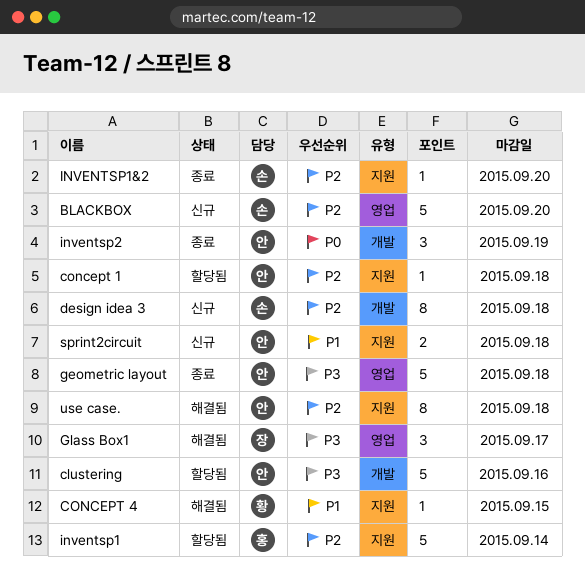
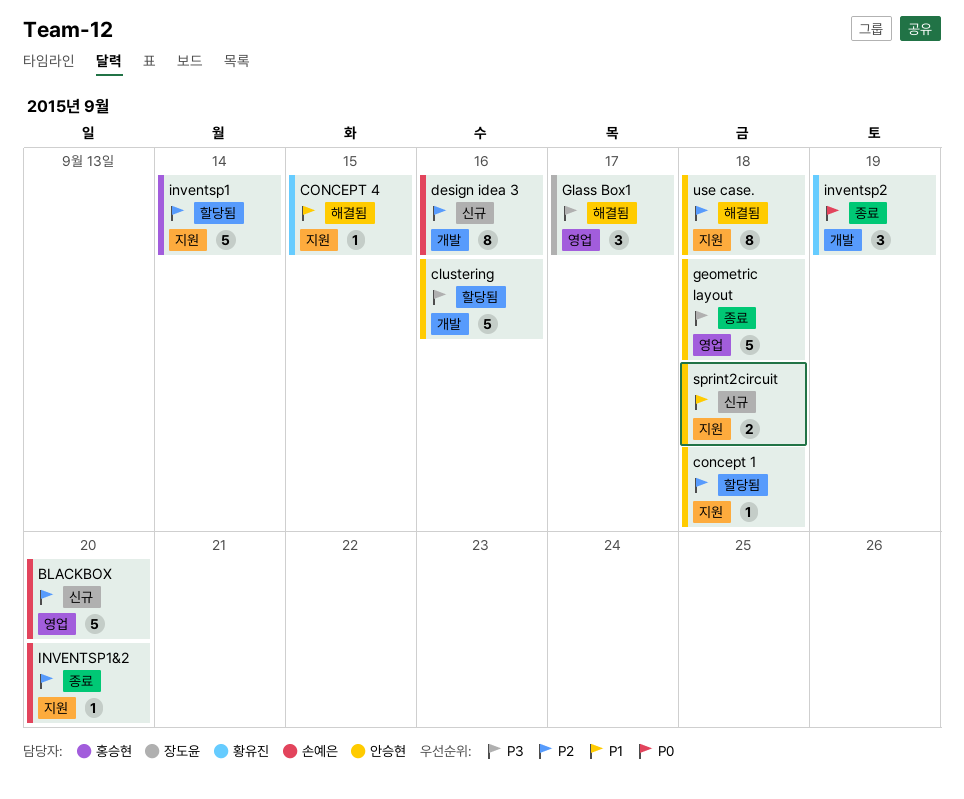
design idea 3, due: Sep 18 -> Sep 16
inventsp2, owner: 안승현 -> 황유진

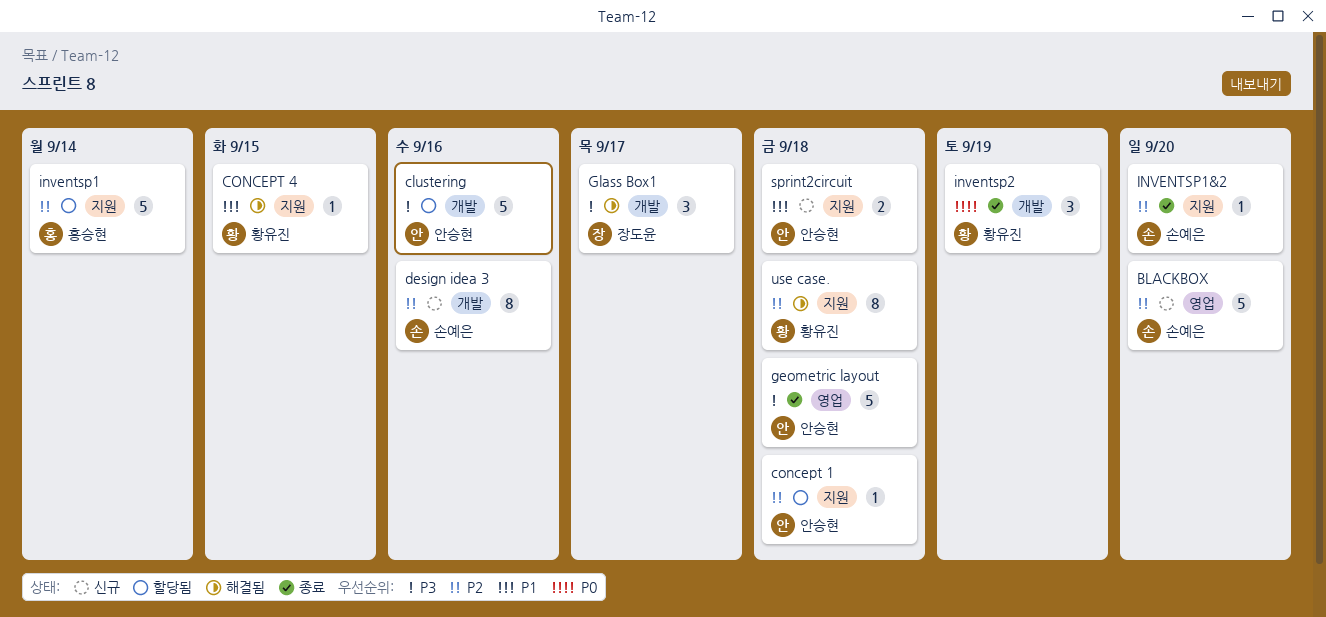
Glass Box1, label: 영업 -> 개발
use case., owner: 안승현 -> 황유진

